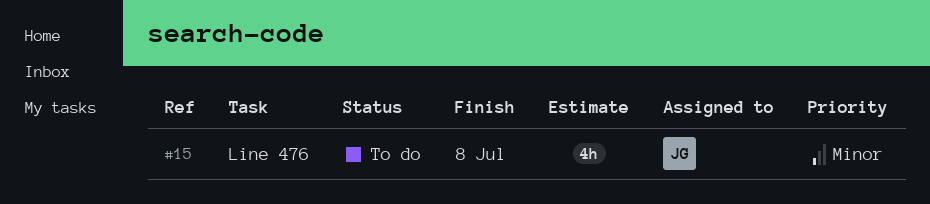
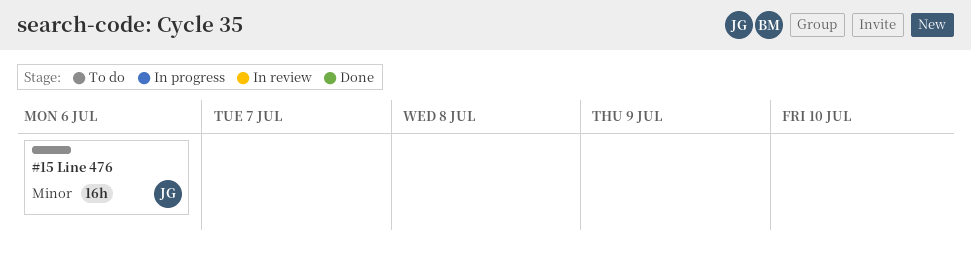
#15, estimate: 4h -> 16h
#15, due: Jul 8 -> Jul 6

